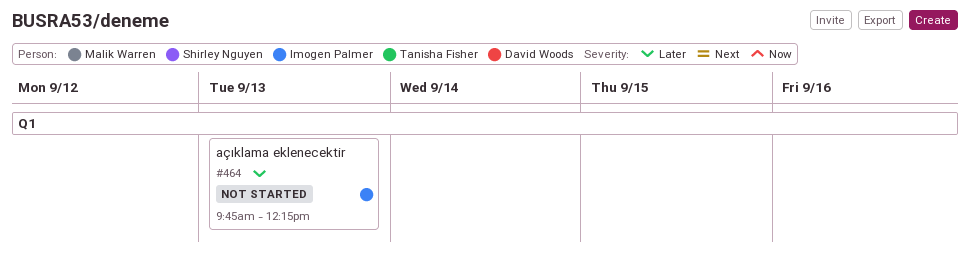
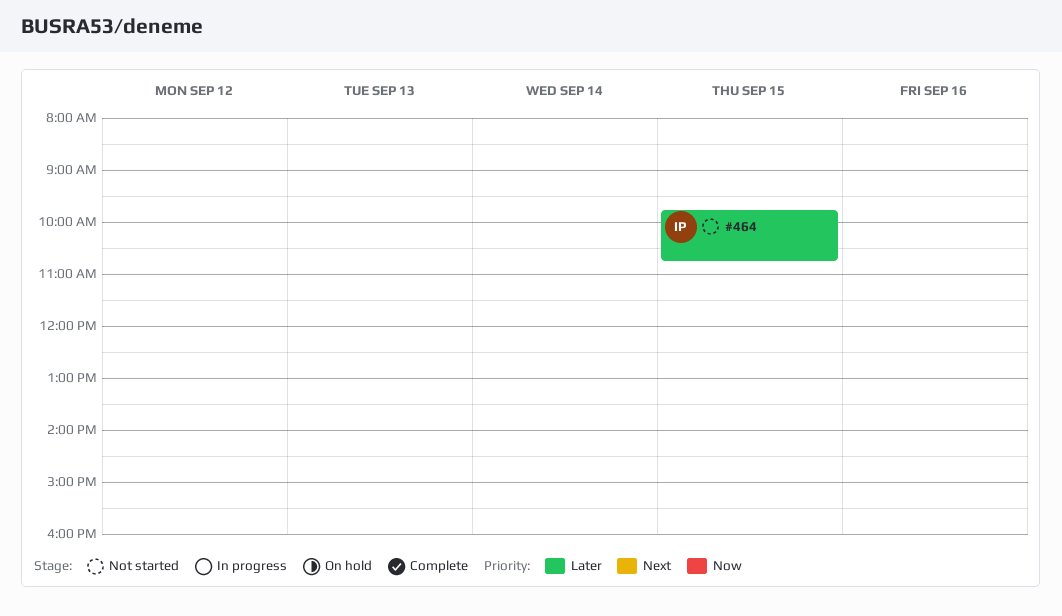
#464, day: Sep 13 -> Sep 15
#464, ends: 12:15 -> 10:45

